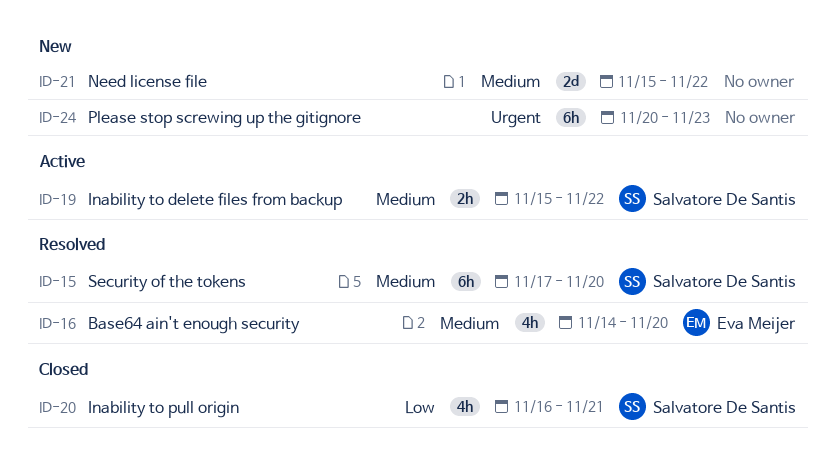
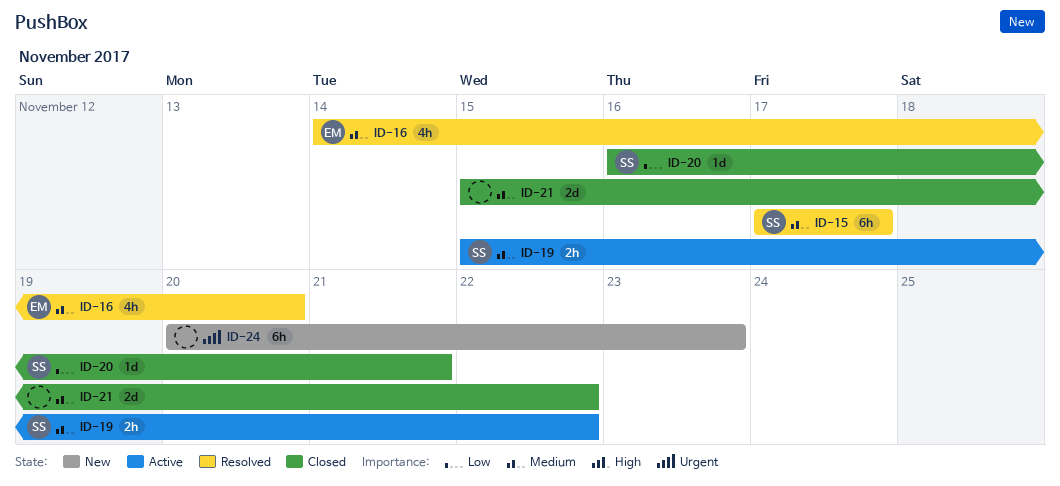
ID-15, due: Nov 20 -> Nov 17
ID-20, estimate: 4h -> 1d
ID-21, status: New -> Closed

